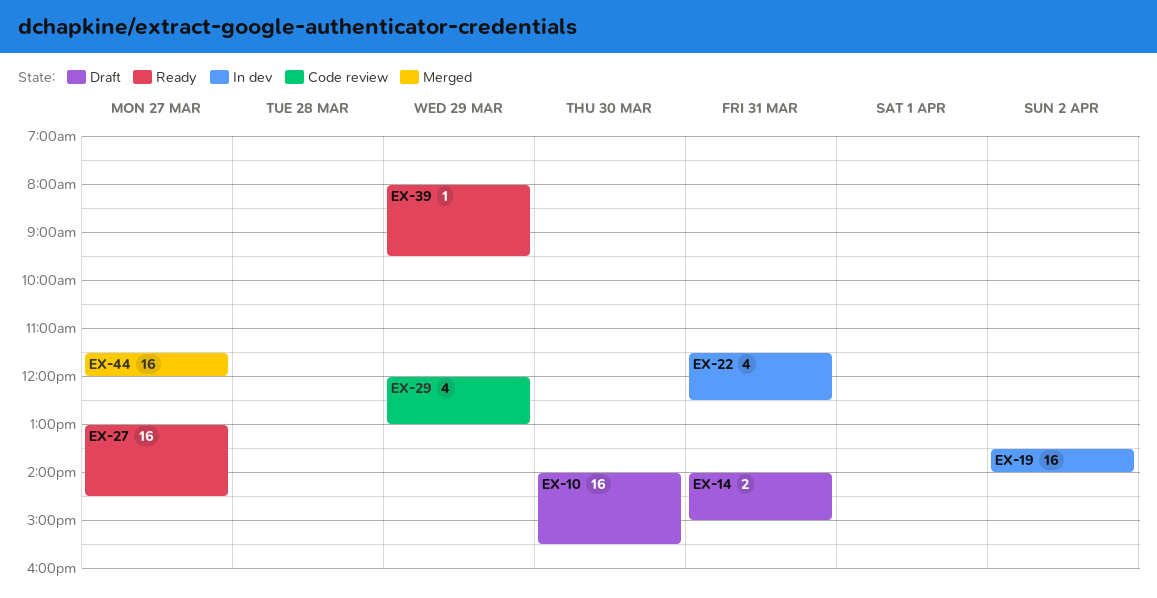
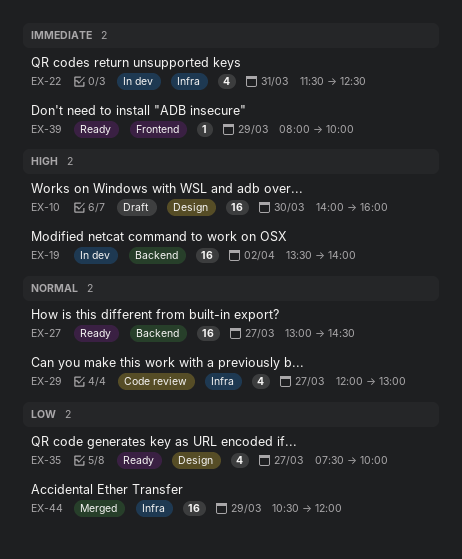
EX-10, ends: 15:30 -> 16:00
EX-14: present -> none
EX-29, day: Mar 29 -> Mar 27
EX-35: none -> present
EX-39, ends: 09:30 -> 10:00
EX-44, day: Mar 27 -> Mar 29
EX-44, begins: 11:30 -> 10:30

